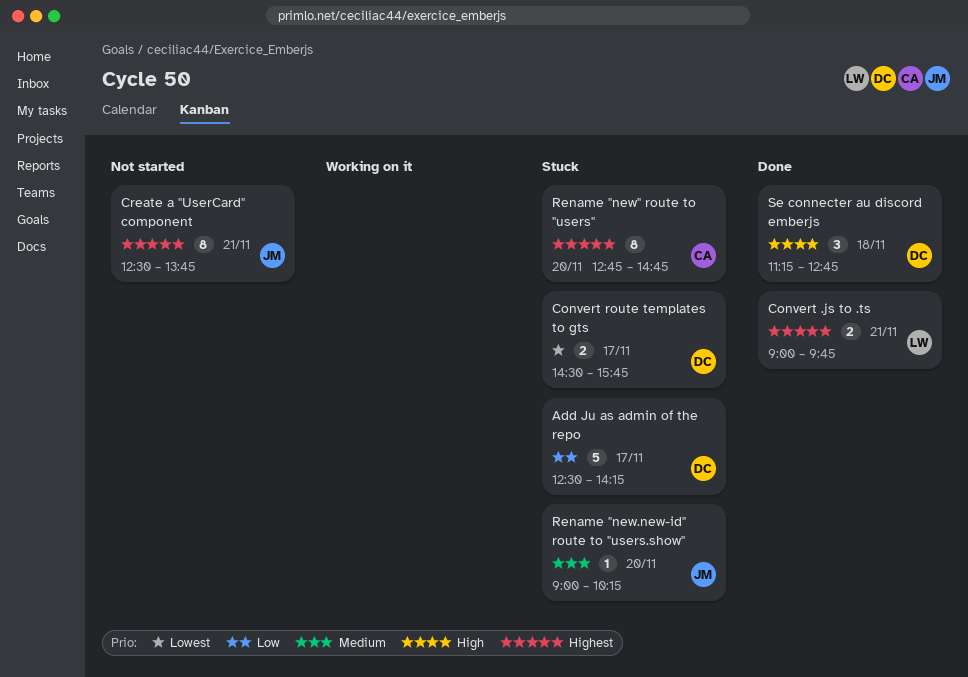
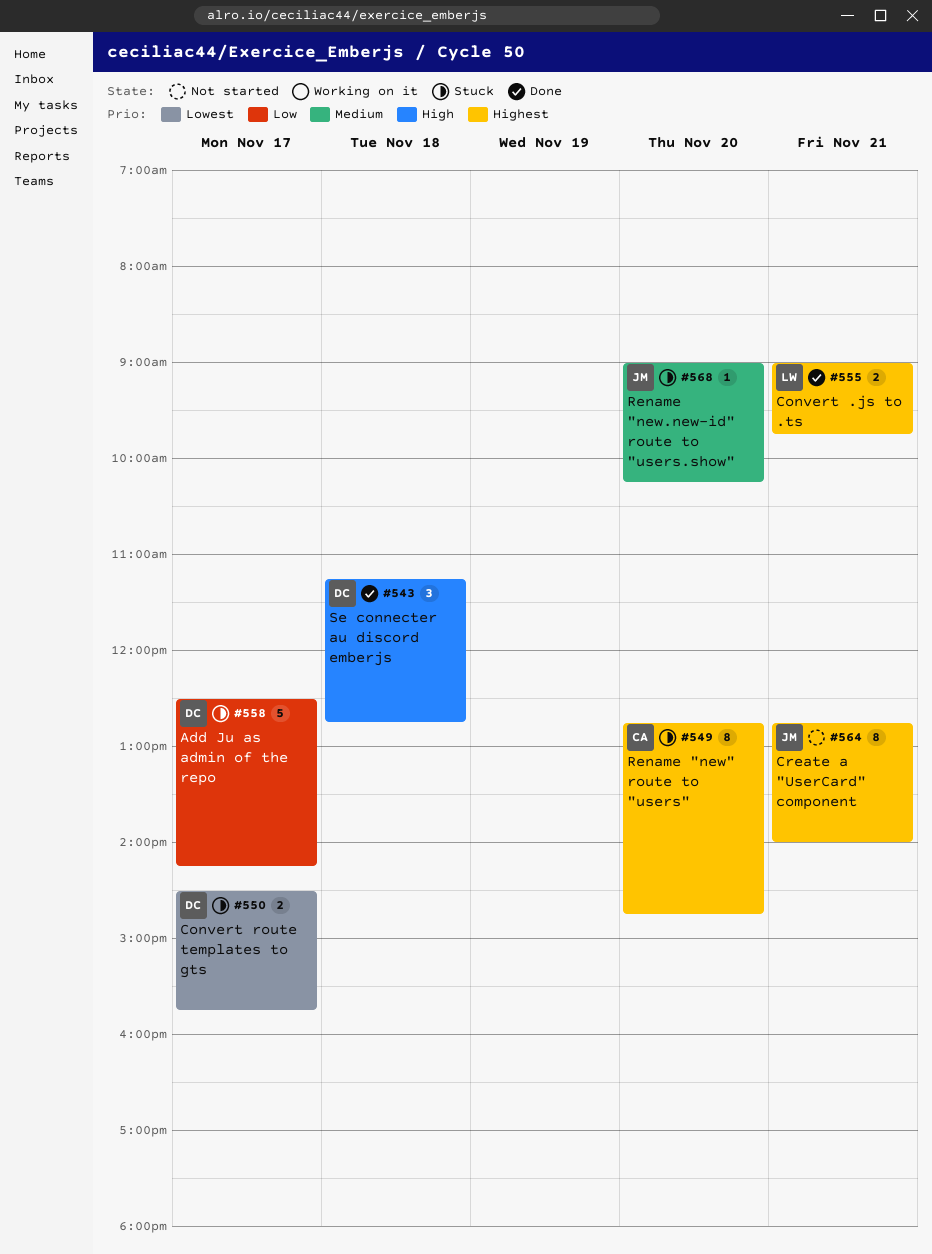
Create a "UserCard" component, begins: 12:30 -> 12:45
Create a "UserCard" component, ends: 13:45 -> 14:00

